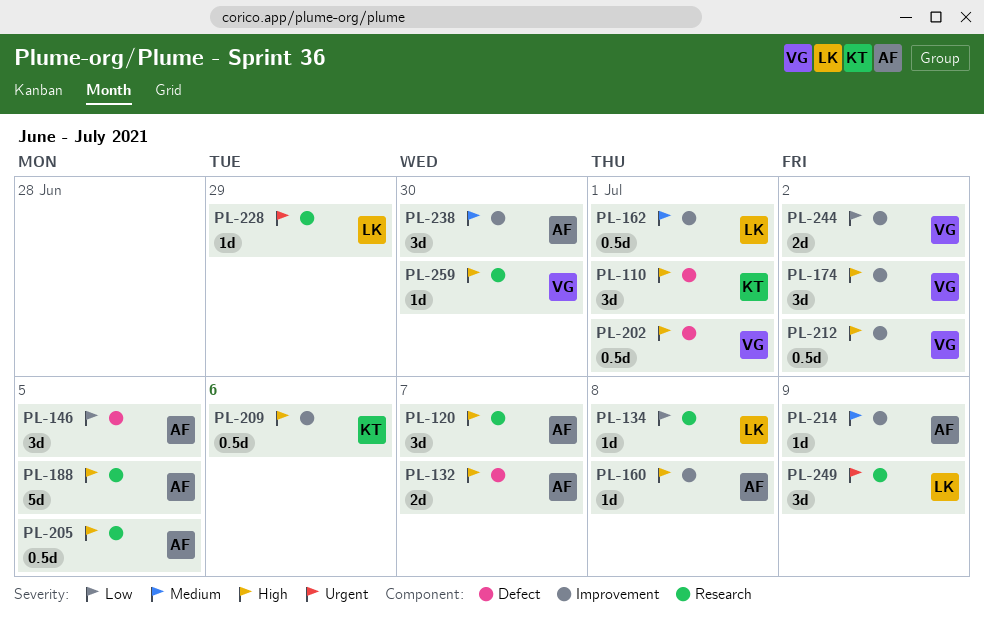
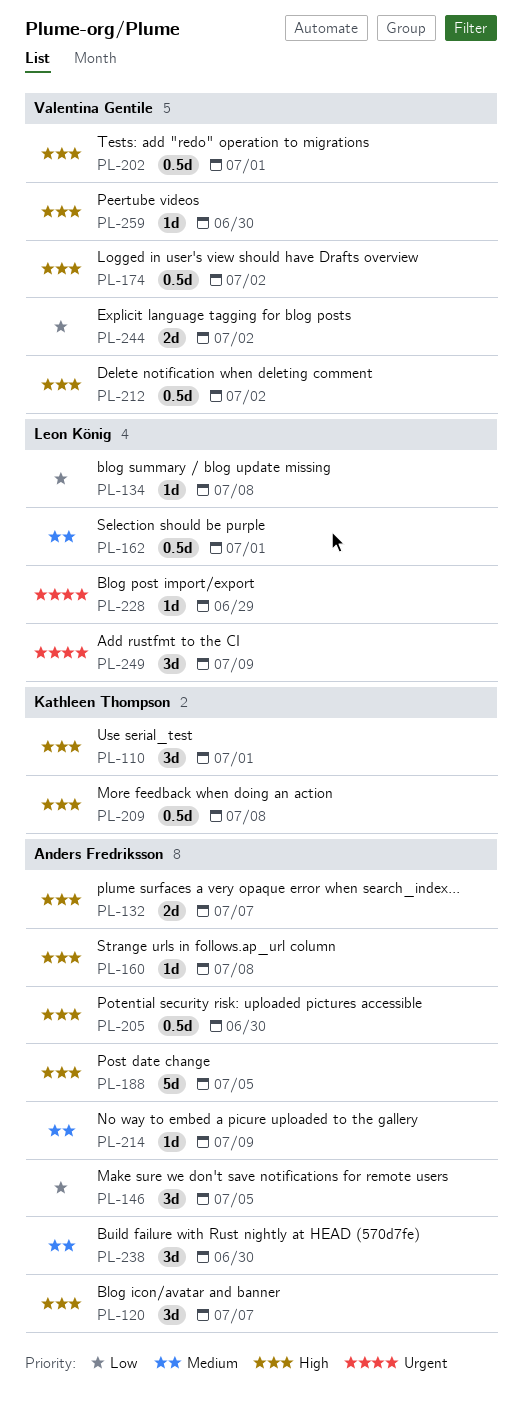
PL-174, estimate: 3d -> 0.5d
PL-205, due: Jul 5 -> Jun 30
PL-209, due: Jul 6 -> Jul 8

